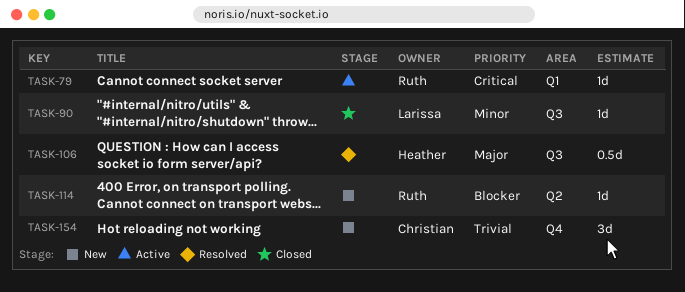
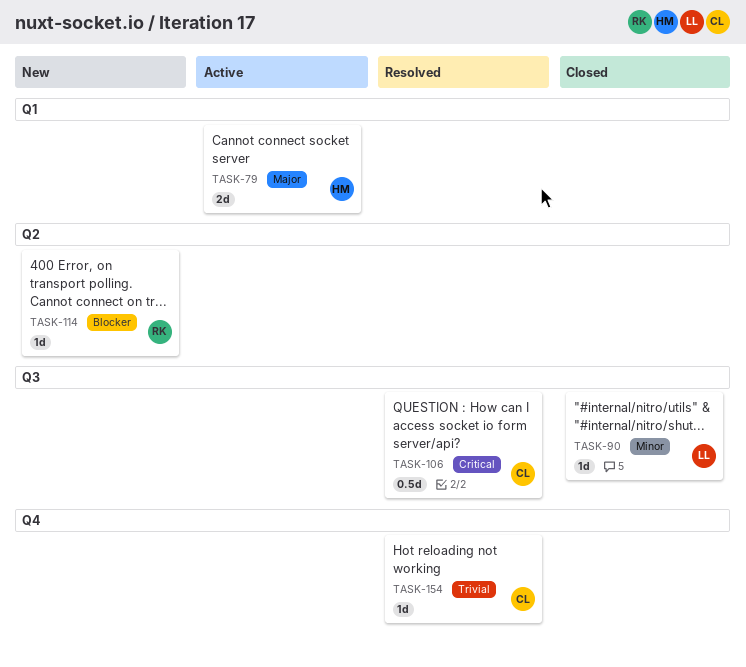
TASK-79, owner: Ruth -> Heather
TASK-79, priority: Critical -> Major
TASK-79, estimate: 1d -> 2d
TASK-106, owner: Heather -> Christian
TASK-106, priority: Major -> Critical
TASK-154, status: New -> Resolved
TASK-154, estimate: 3d -> 1d

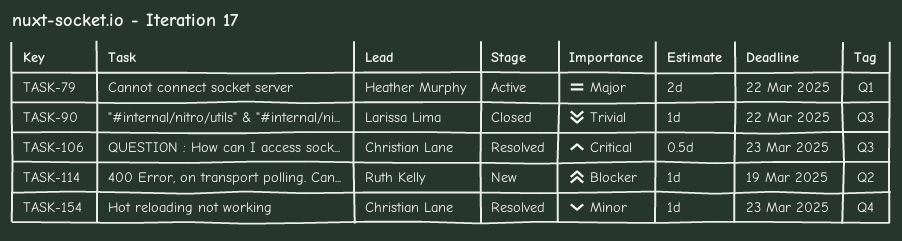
TASK-90, priority: Minor -> Trivial
TASK-154, priority: Trivial -> Minor

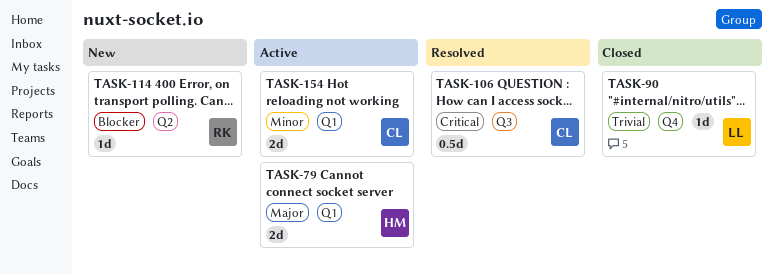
TASK-90, label: Q3 -> Q4
TASK-154, status: Resolved -> Active
TASK-154, label: Q4 -> Q1
TASK-154, estimate: 1d -> 2d

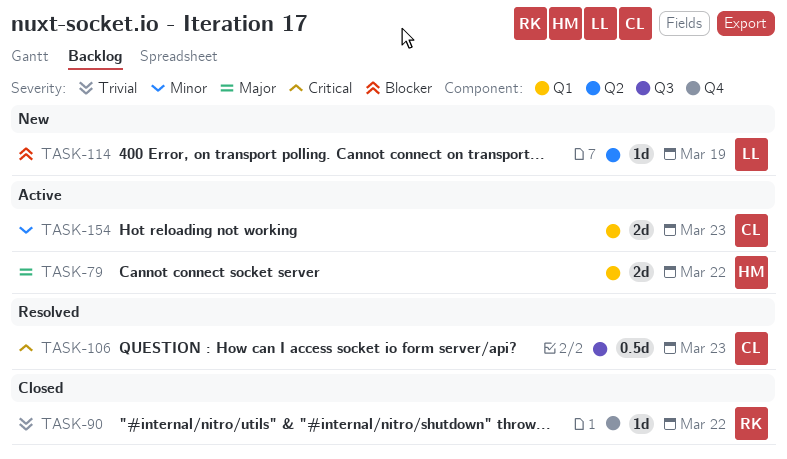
TASK-90, owner: LL -> RK
TASK-114, owner: RK -> LL

